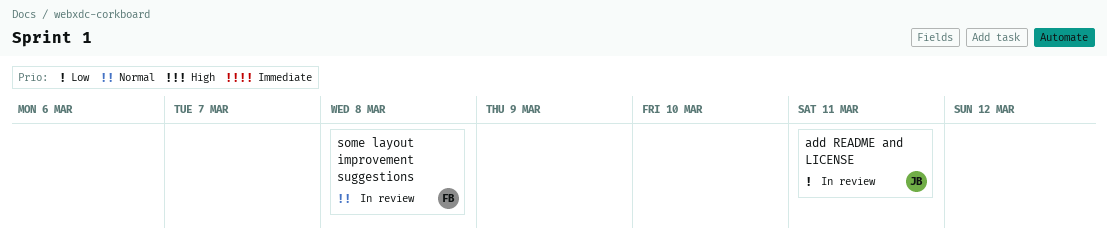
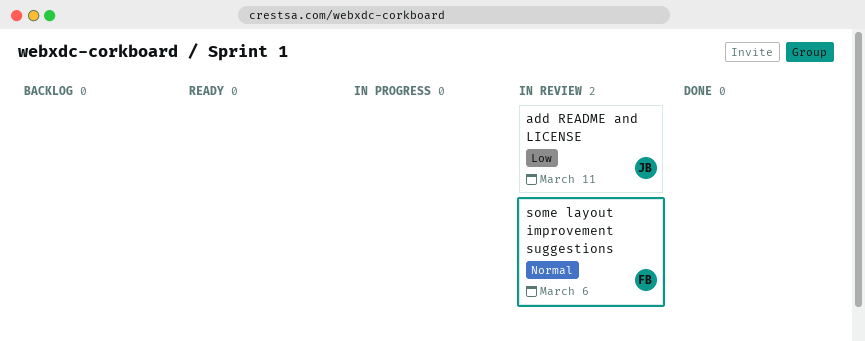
some layout improvement suggestions, due: Mar 8 -> Mar 6

